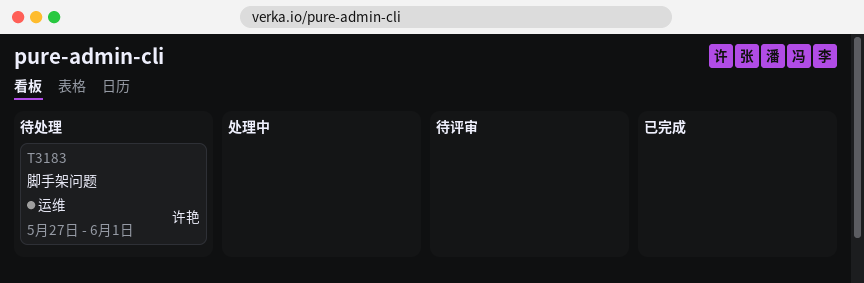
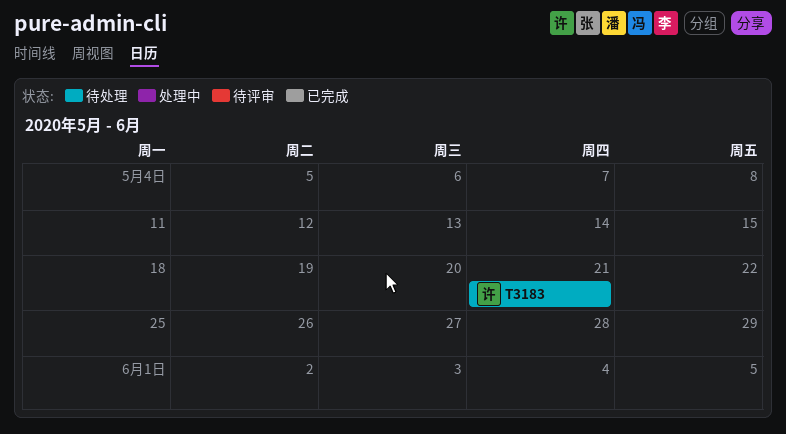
T3183, start: May 27 -> May 21
T3183, due: Jun 1 -> May 21

